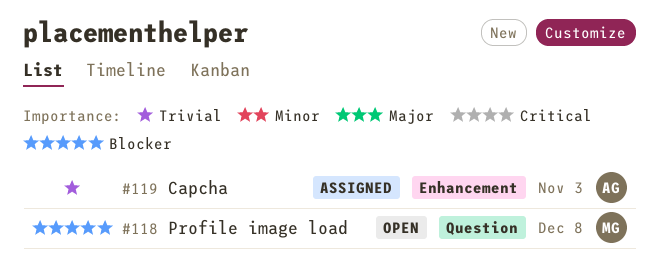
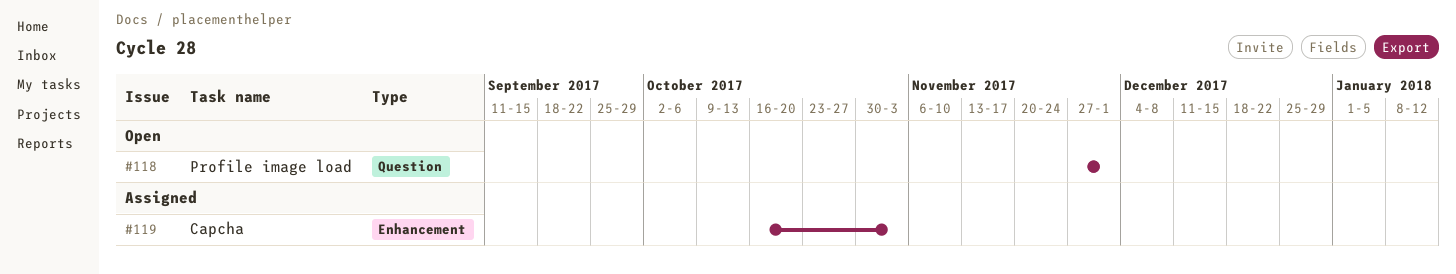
#118, due: Dec 8 -> Dec 1

